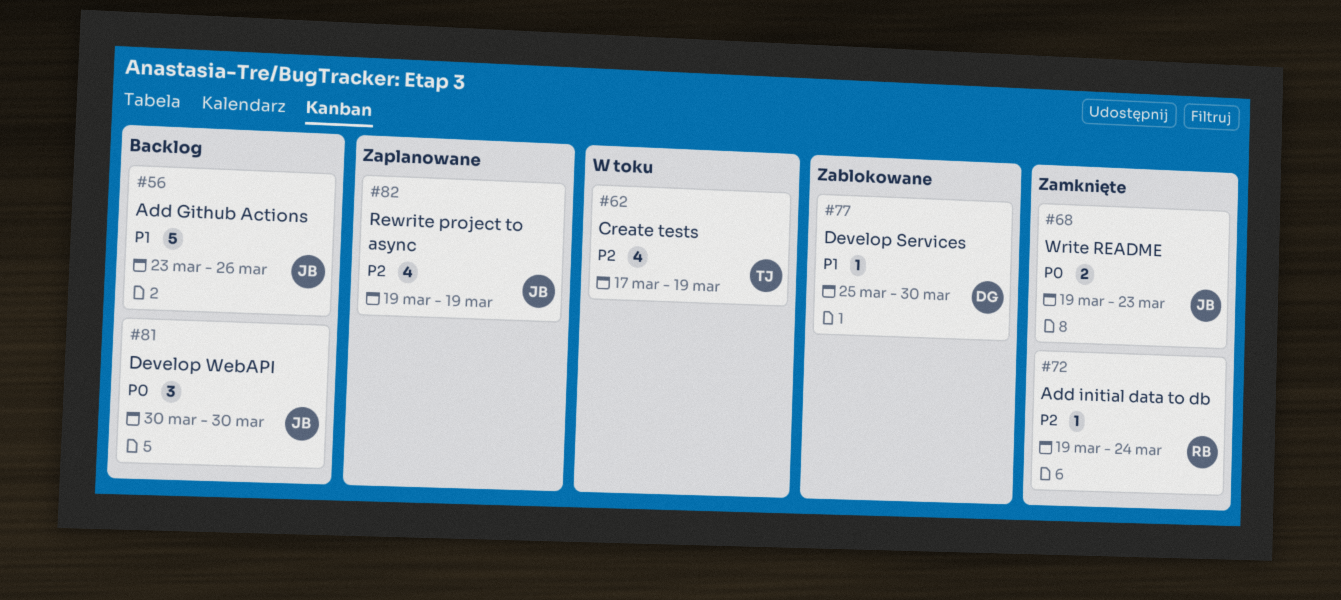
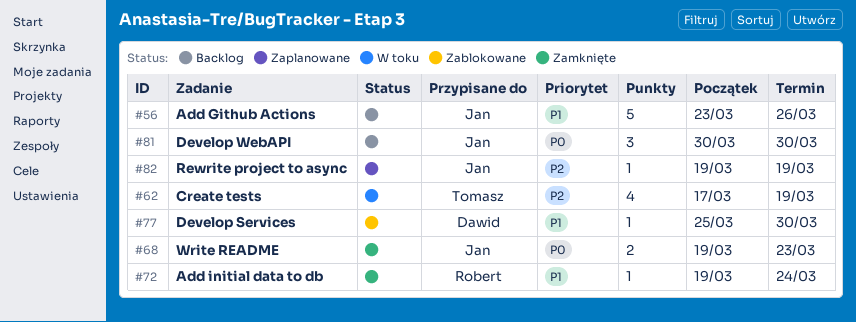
#72, priority: P2 -> P1
#82, estimate: 4 -> 1

